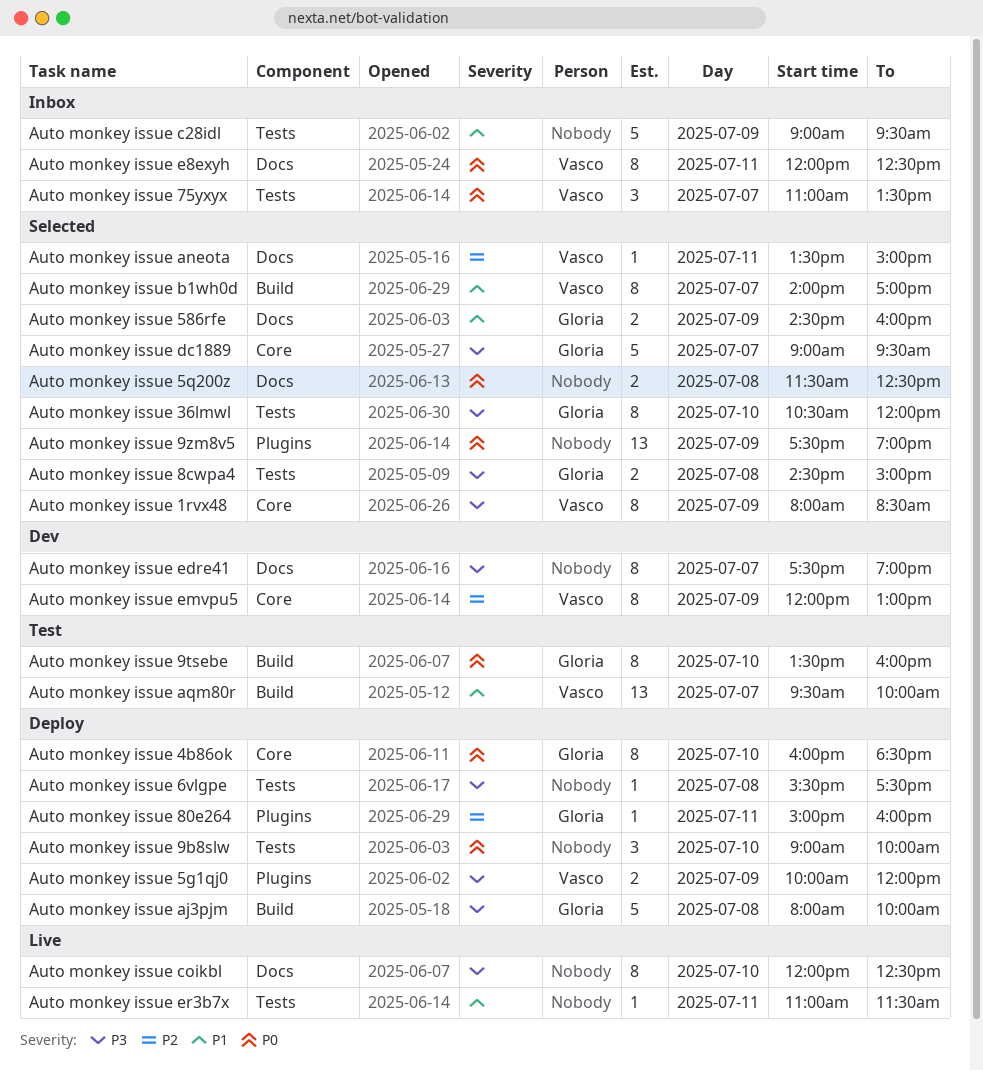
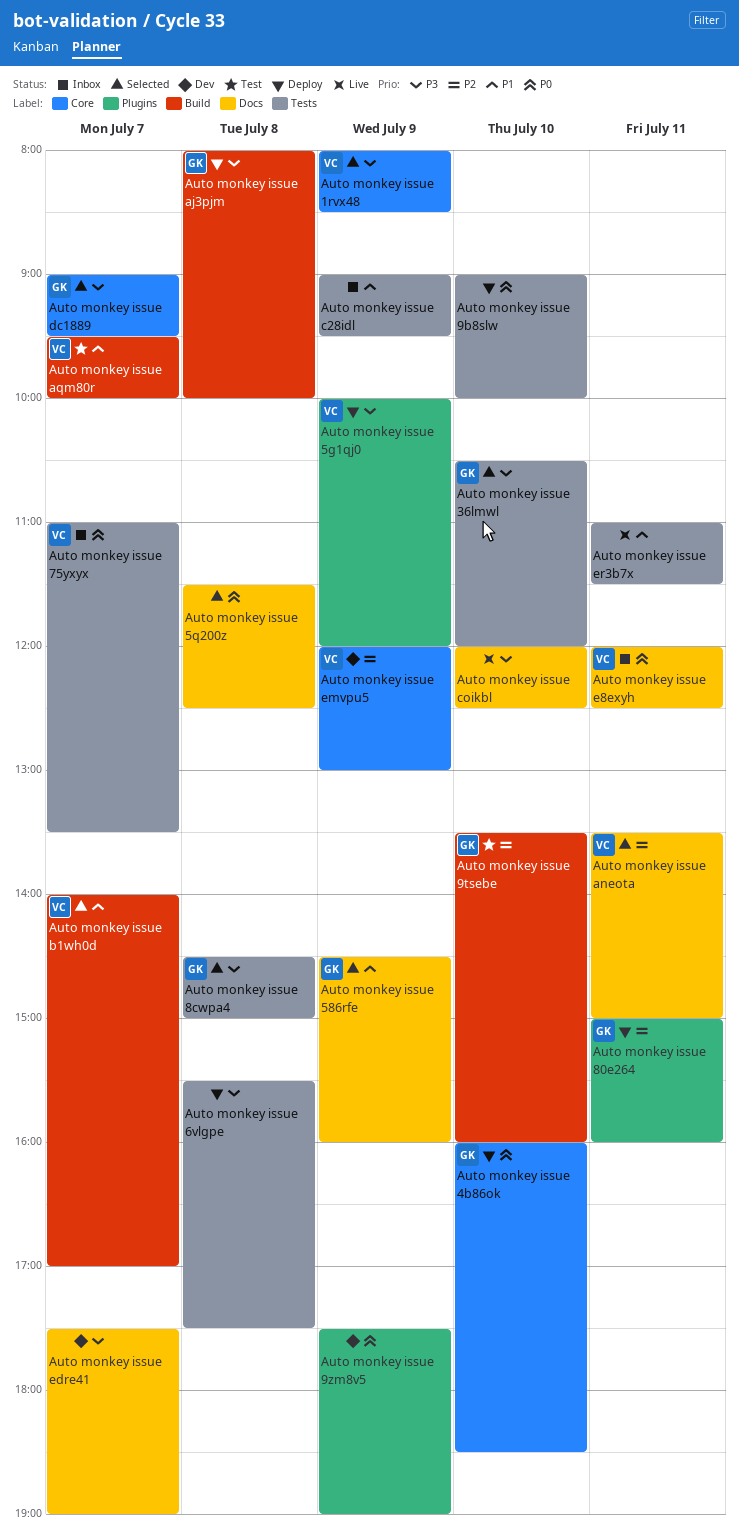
Auto monkey issue 9tsebe, priority: P0 -> P2
Auto monkey issue 9zm8v5, status: Selected -> Dev

